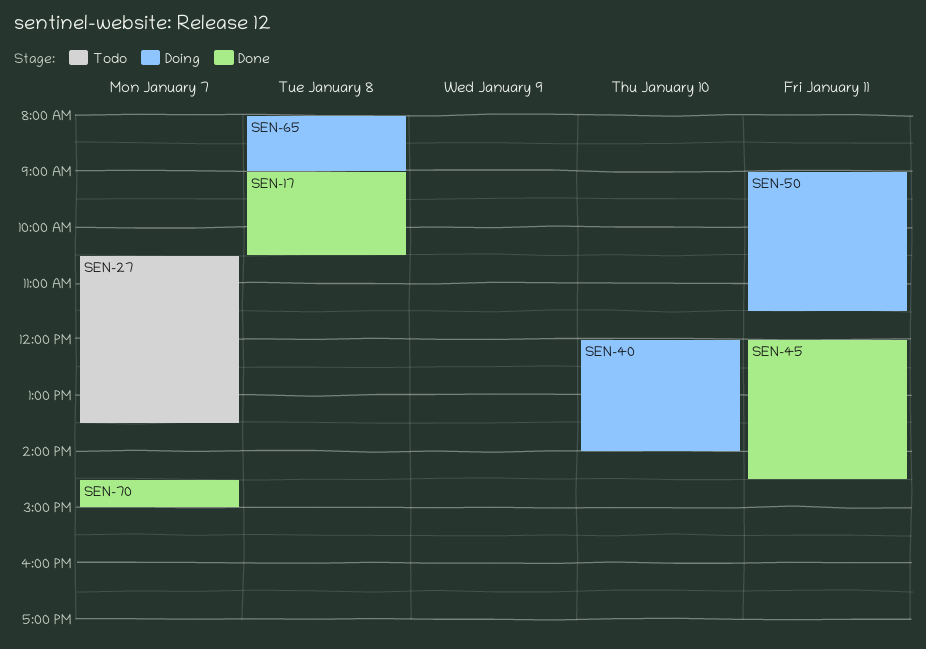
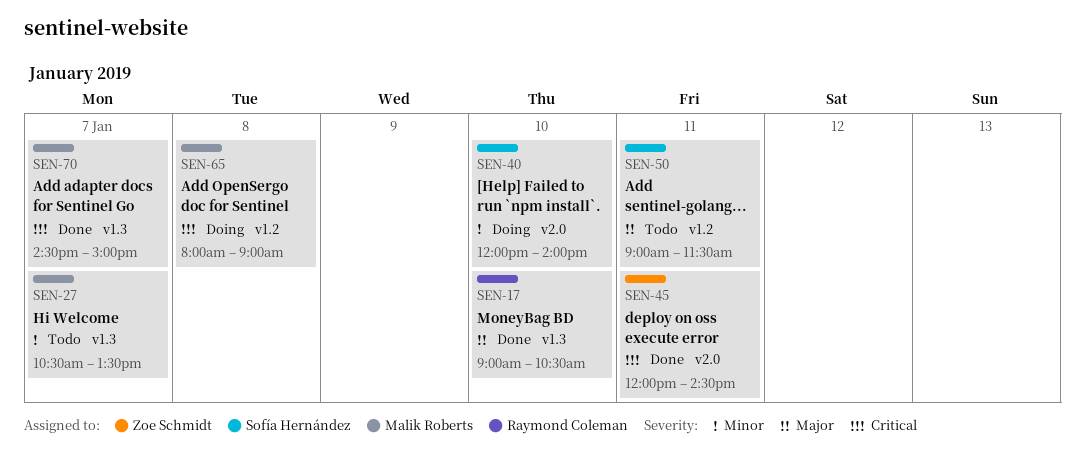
SEN-17, day: Jan 8 -> Jan 10
SEN-50, status: Doing -> Todo

